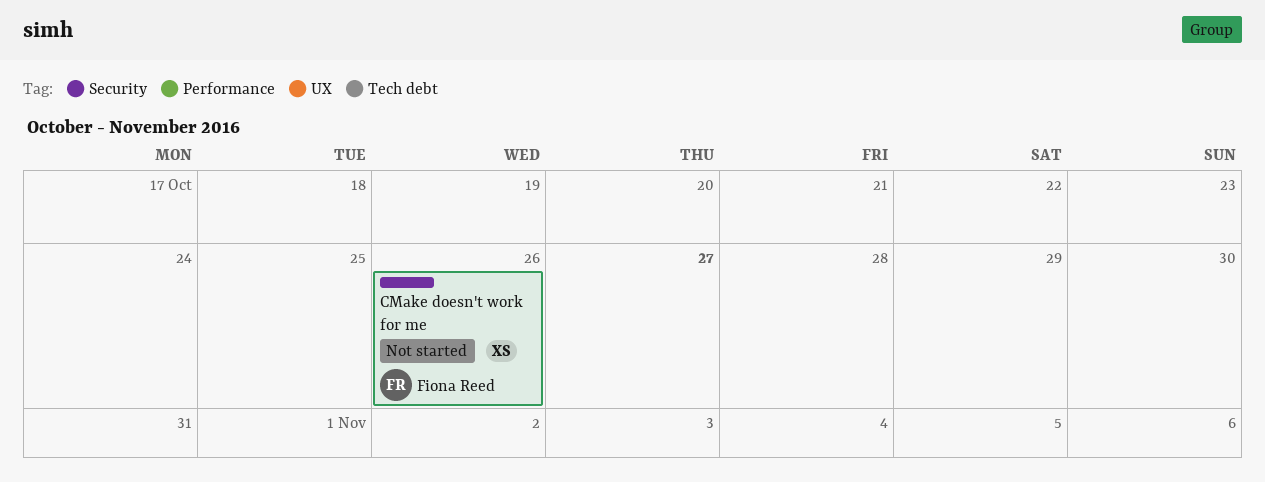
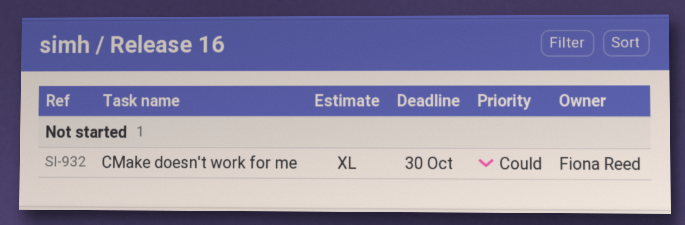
CMake doesn't work for me, estimate: XS -> XL
CMake doesn't work for me, due: Oct 26 -> Oct 30

